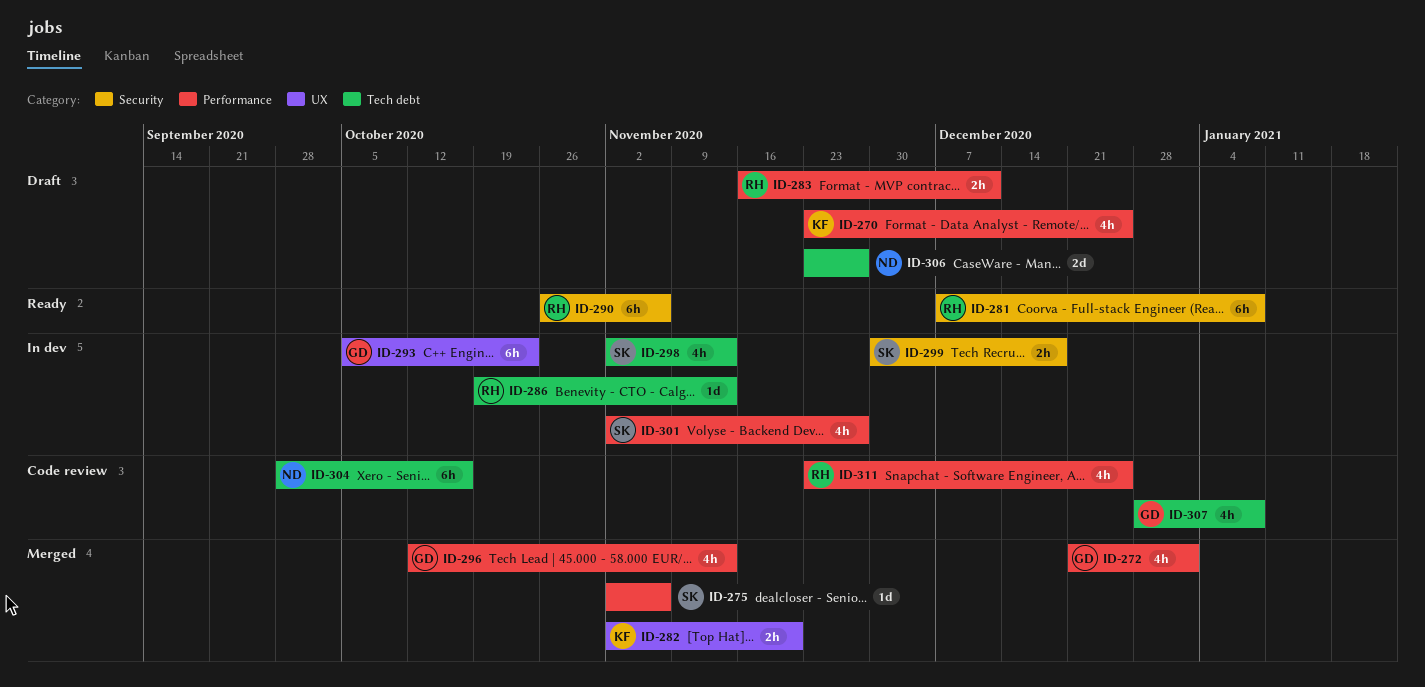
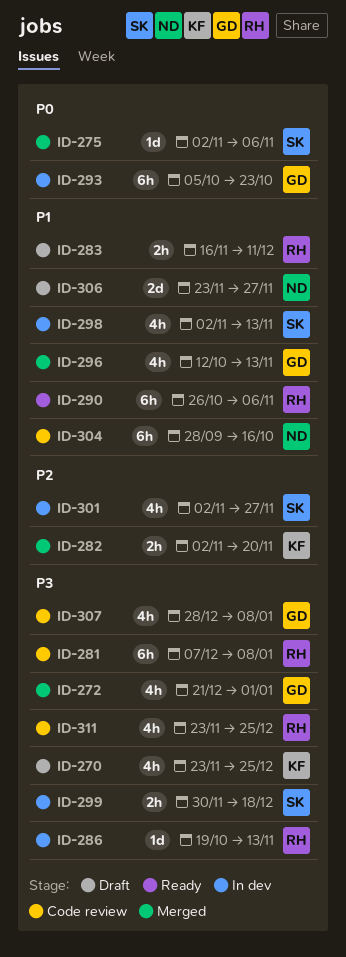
ID-281, status: Ready -> Code review

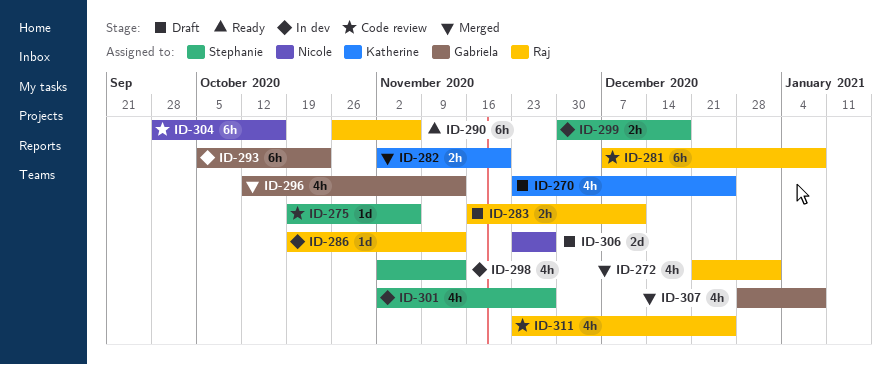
ID-272, owner: Gabriela -> Raj
ID-275, status: Merged -> Code review
ID-275, start: Nov 2 -> Oct 19
ID-307, status: Code review -> Merged

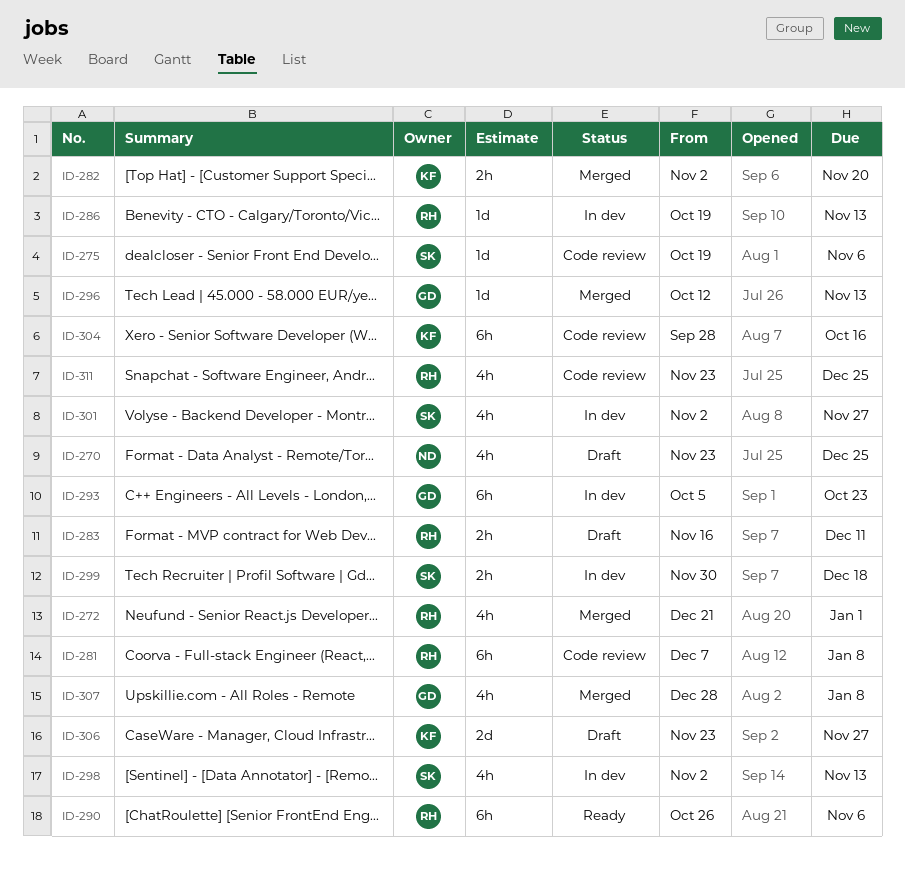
ID-270, owner: Katherine -> Nicole
ID-296, estimate: 4h -> 1d
ID-304, owner: Nicole -> Katherine
ID-306, owner: Nicole -> Katherine

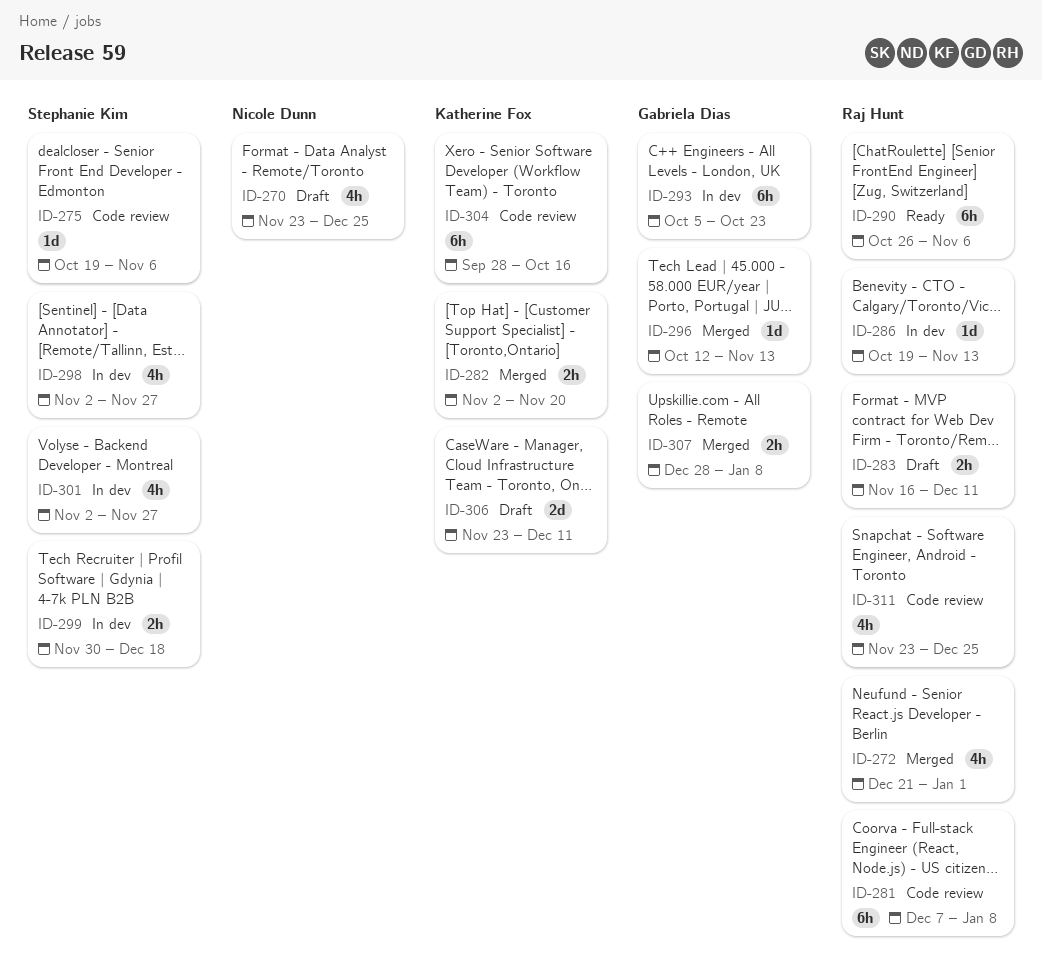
ID-298, due: Nov 13 -> Nov 27
ID-306, due: Nov 27 -> Dec 11
ID-307, estimate: 4h -> 2h

